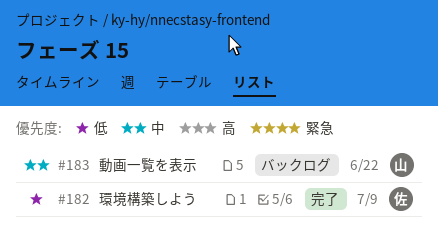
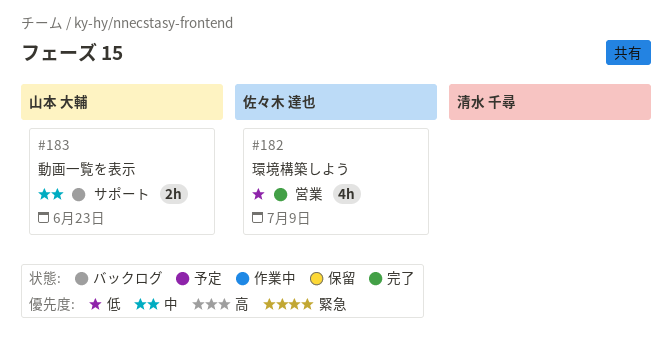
#183, due: Jun 22 -> Jun 23

